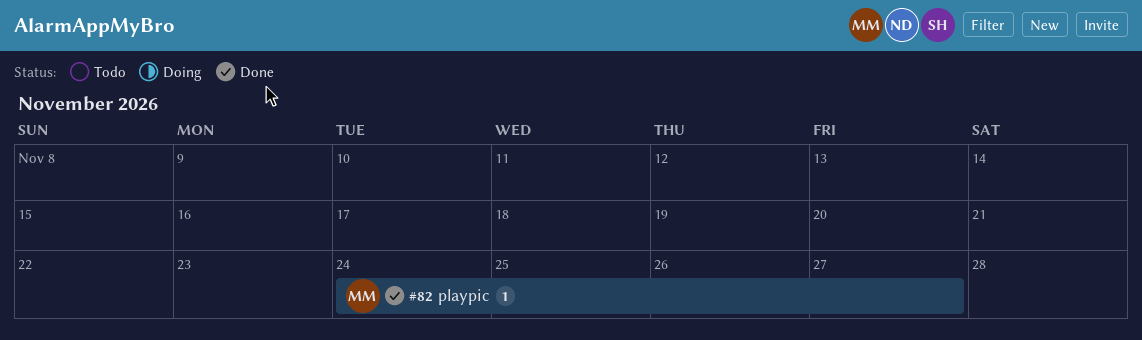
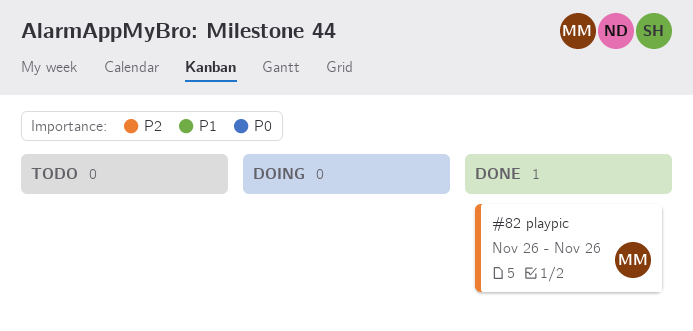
#82, start: Nov 24 -> Nov 26
#82, due: Nov 27 -> Nov 26

